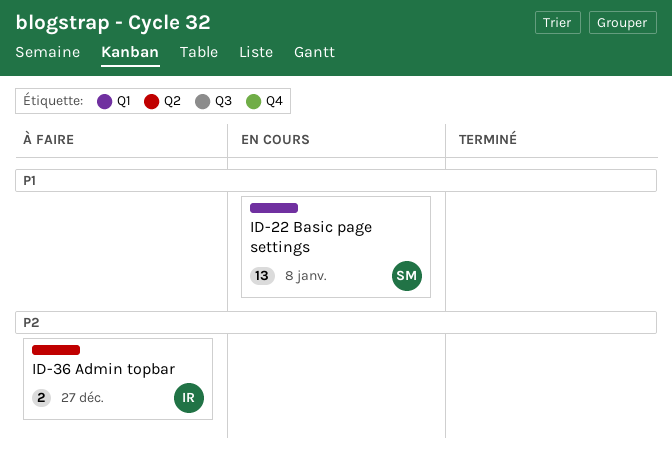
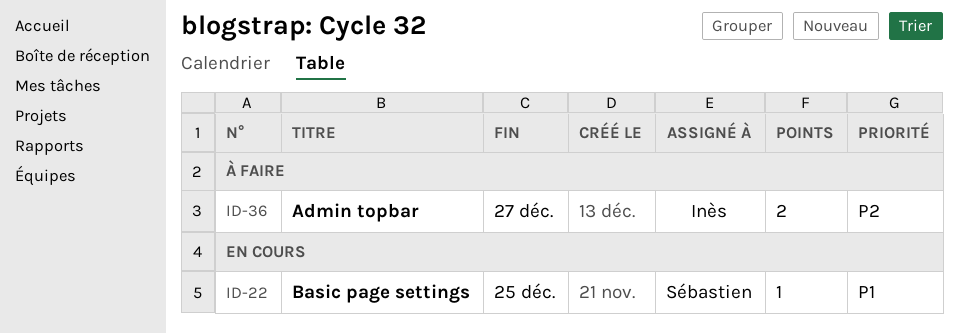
ID-22, estimate: 13 -> 1
ID-22, due: Jan 8 -> Dec 25

